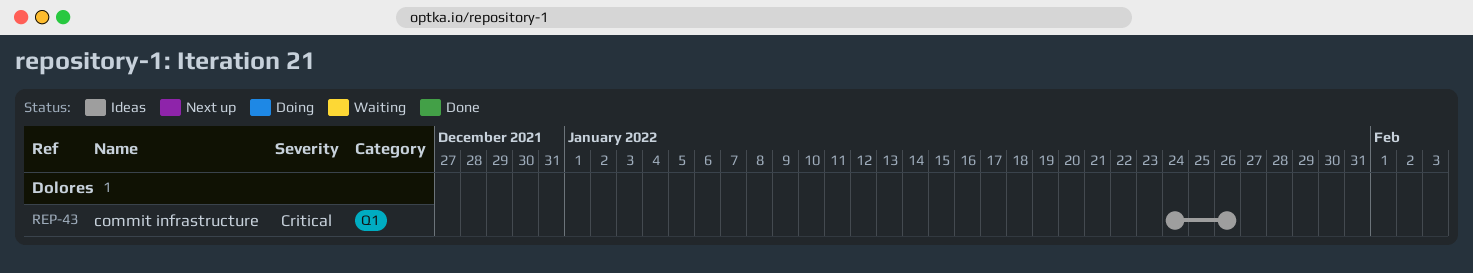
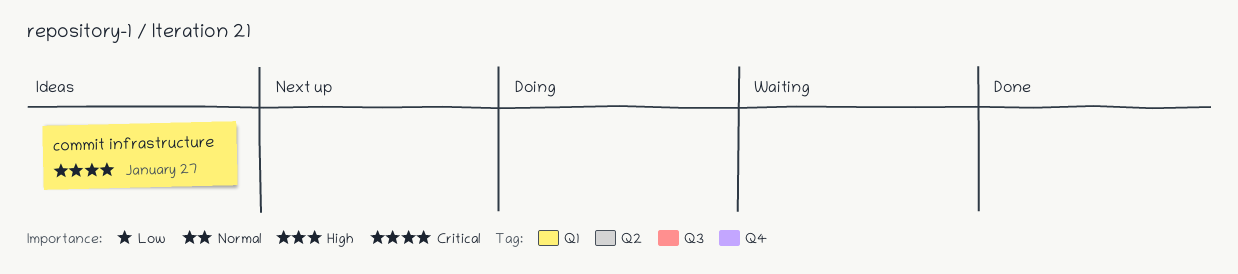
commit infrastructure, due: Jan 26 -> Jan 27

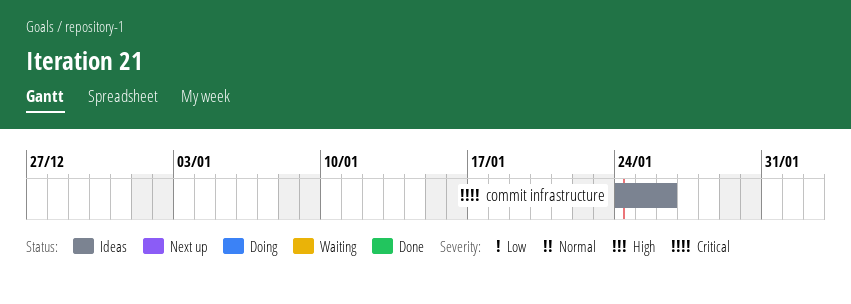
commit infrastructure, due: Jan 27 -> Jan 26

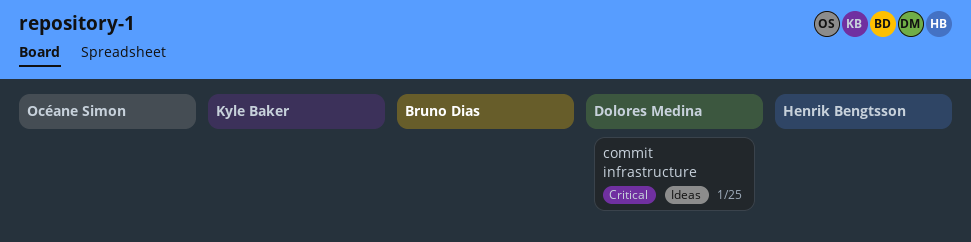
commit infrastructure, due: Jan 26 -> Jan 25

